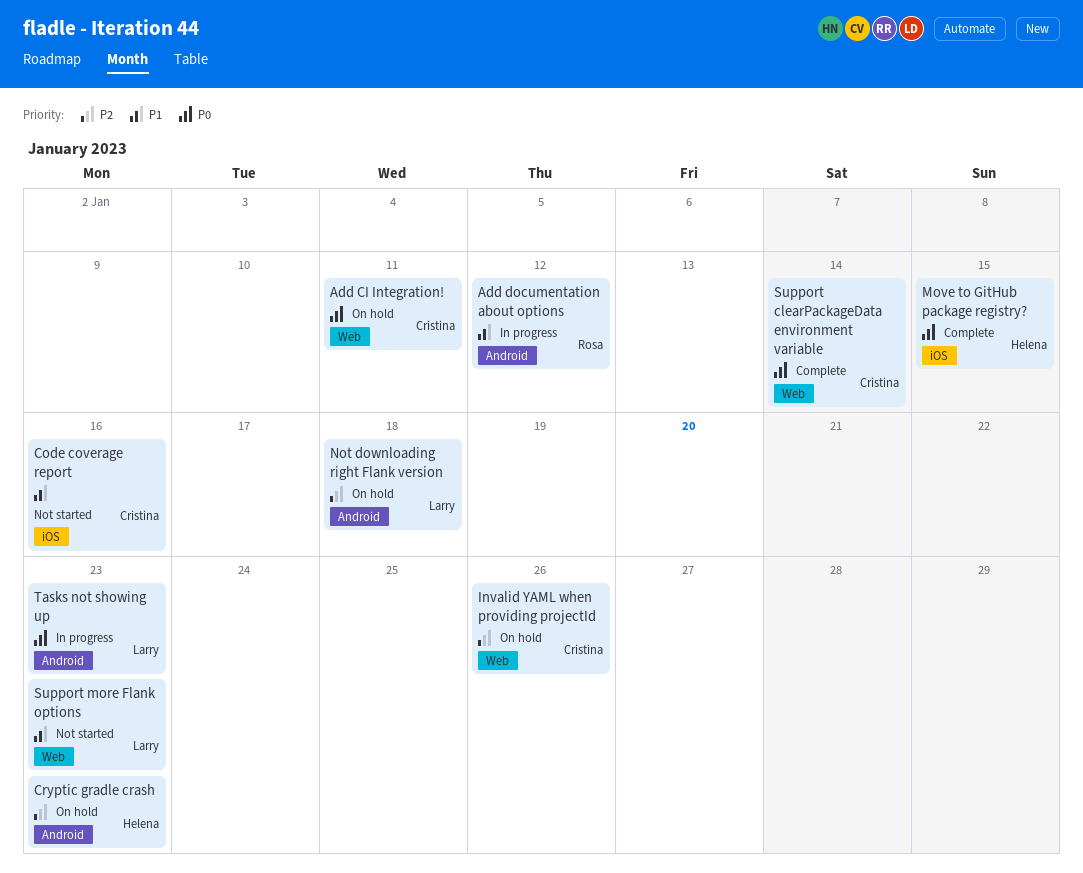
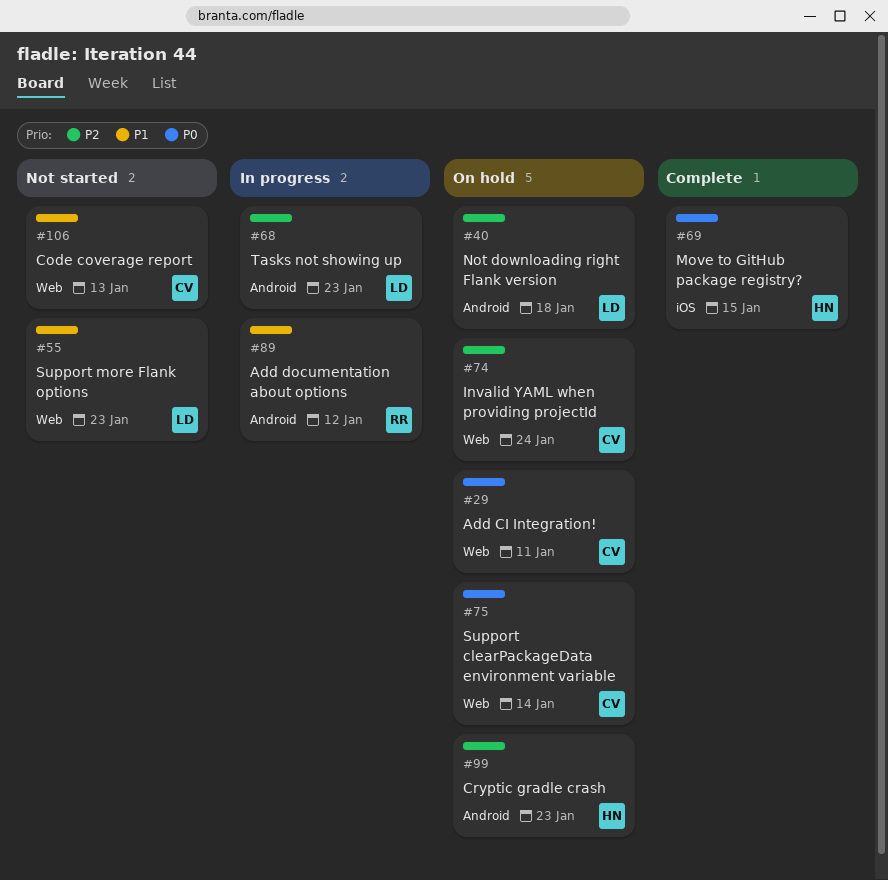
Code coverage report, label: iOS -> Web
Code coverage report, due: Jan 16 -> Jan 13
Invalid YAML when providing projectId, due: Jan 26 -> Jan 24
Support clearPackageData environment variable, status: Complete -> On hold
Tasks not showing up, priority: P0 -> P2

